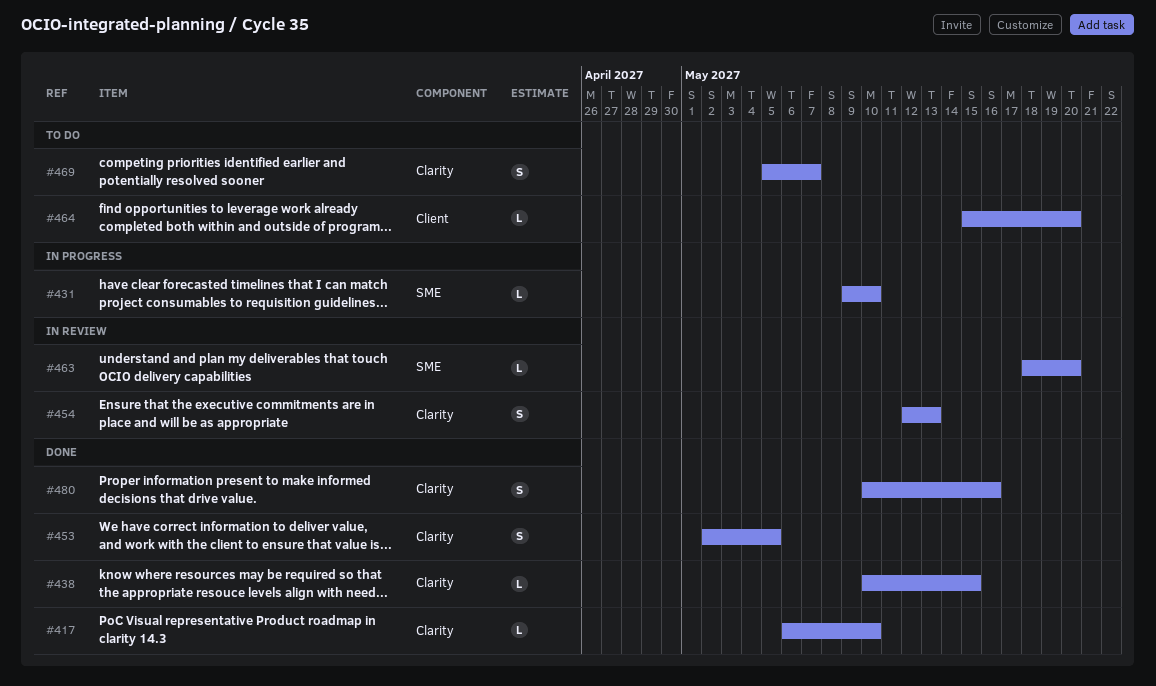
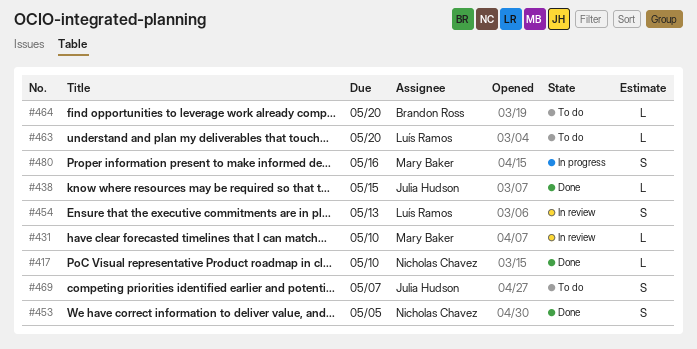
#431, status: In progress -> In review
#463, status: In review -> To do
#480, status: Done -> In progress

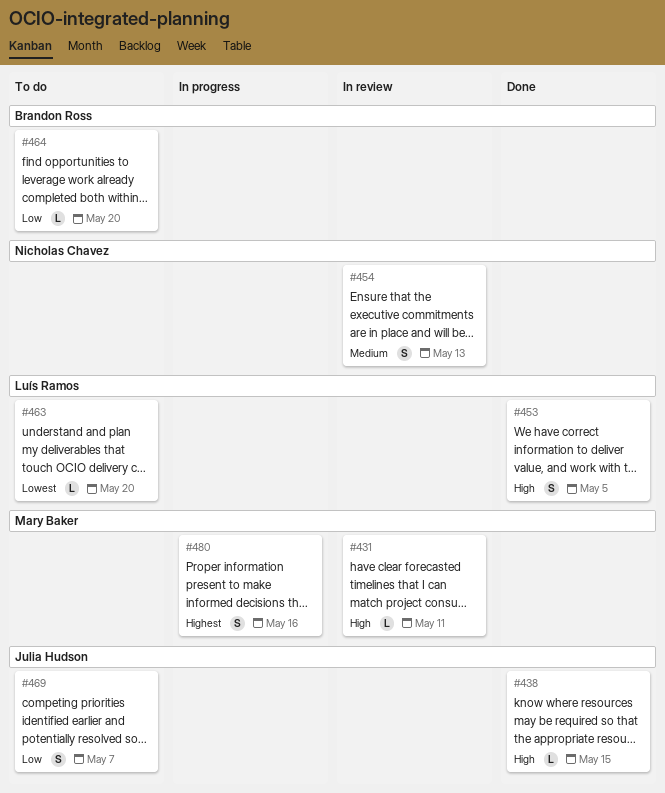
#417: present -> none
#431, due: May 10 -> May 11
#453, owner: Nicholas Chavez -> Luís Ramos
#454, owner: Luís Ramos -> Nicholas Chavez

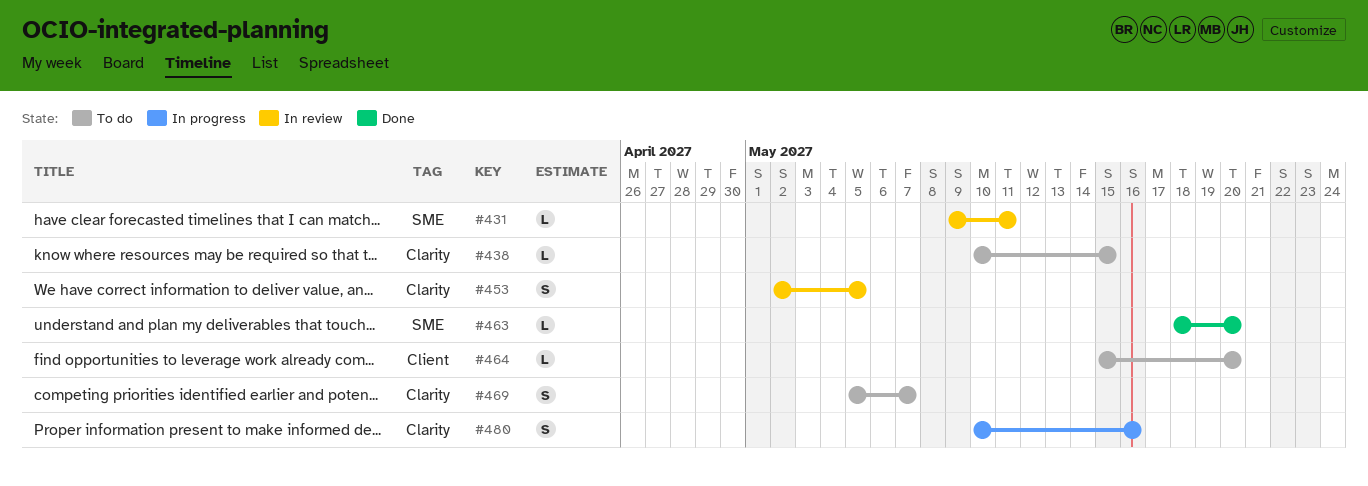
#438, status: Done -> To do
#453, status: Done -> In review
#454: present -> none
#463, status: To do -> Done

